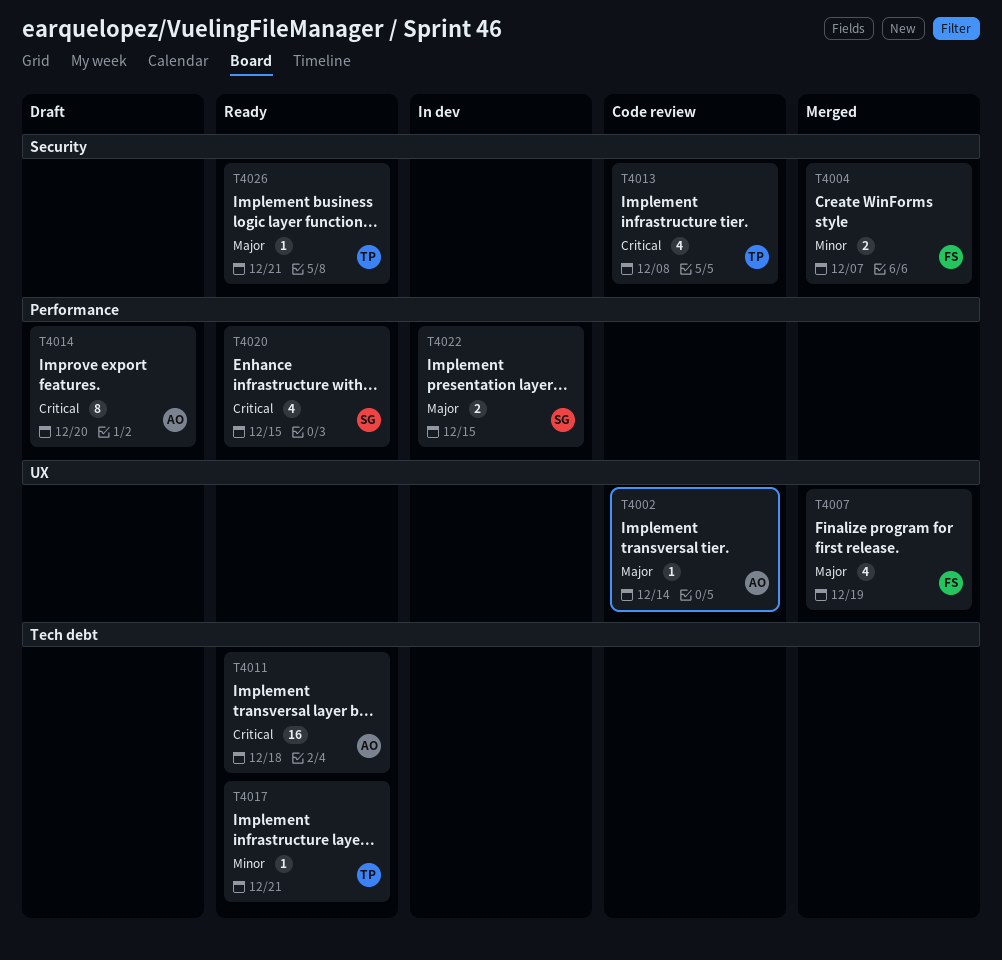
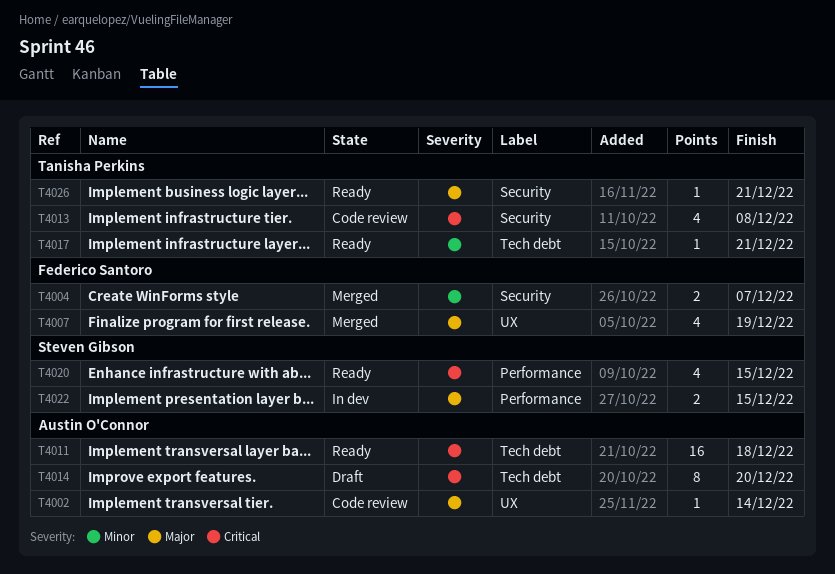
T4014, label: Performance -> Tech debt

